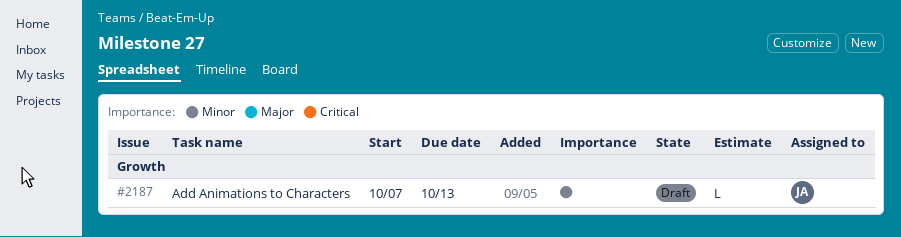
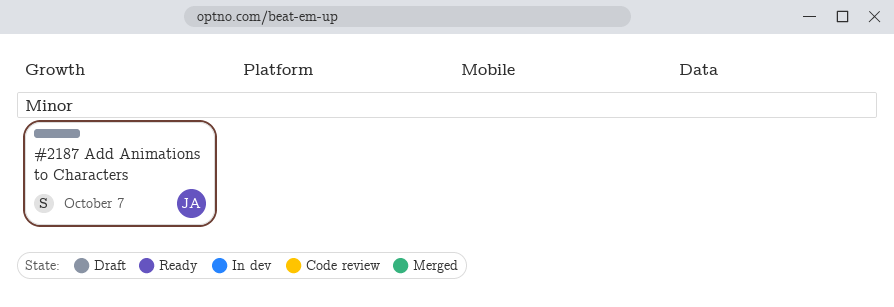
#2187, estimate: L -> S
#2187, due: Oct 13 -> Oct 7

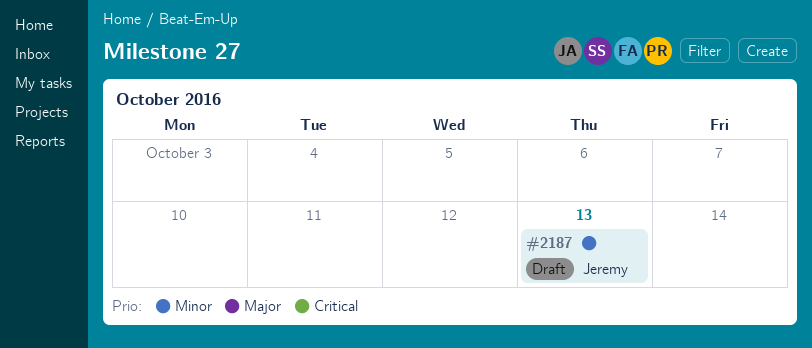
#2187, due: Oct 7 -> Oct 13

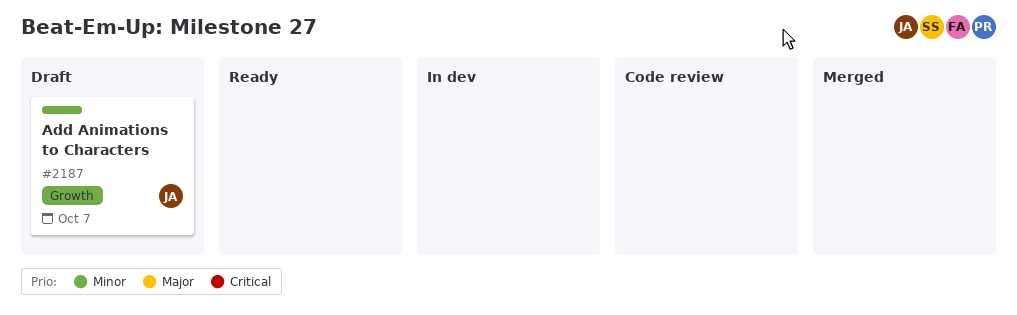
#2187, due: Oct 13 -> Oct 7

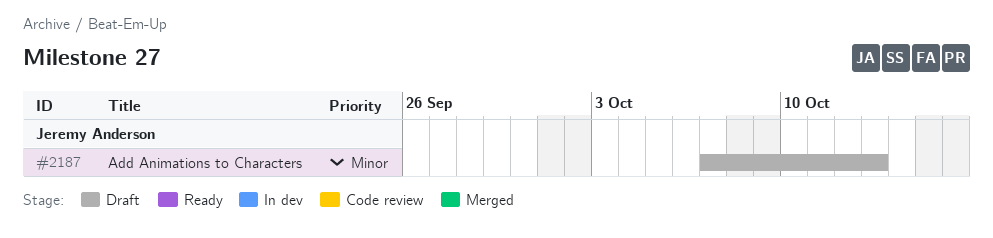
#2187, due: Oct 7 -> Oct 13

